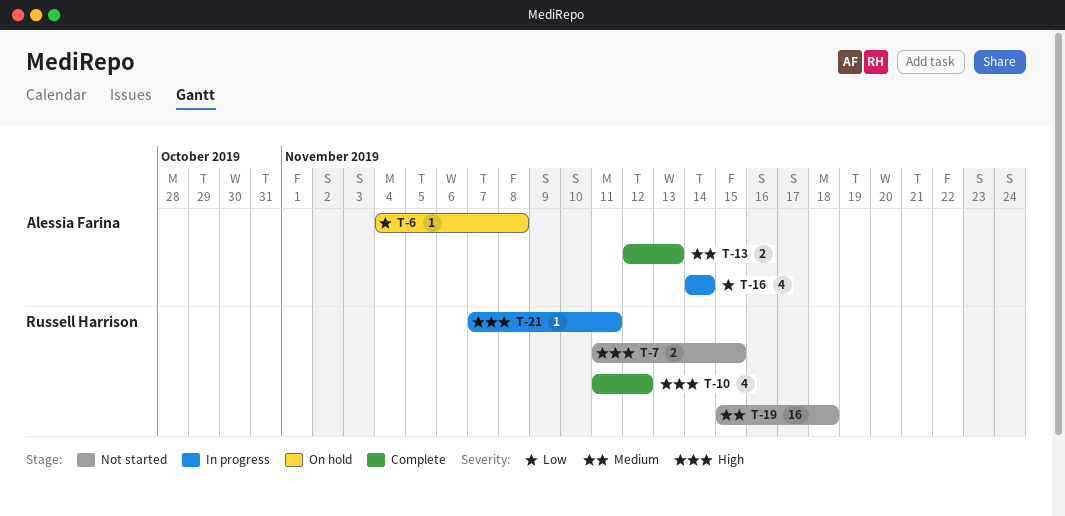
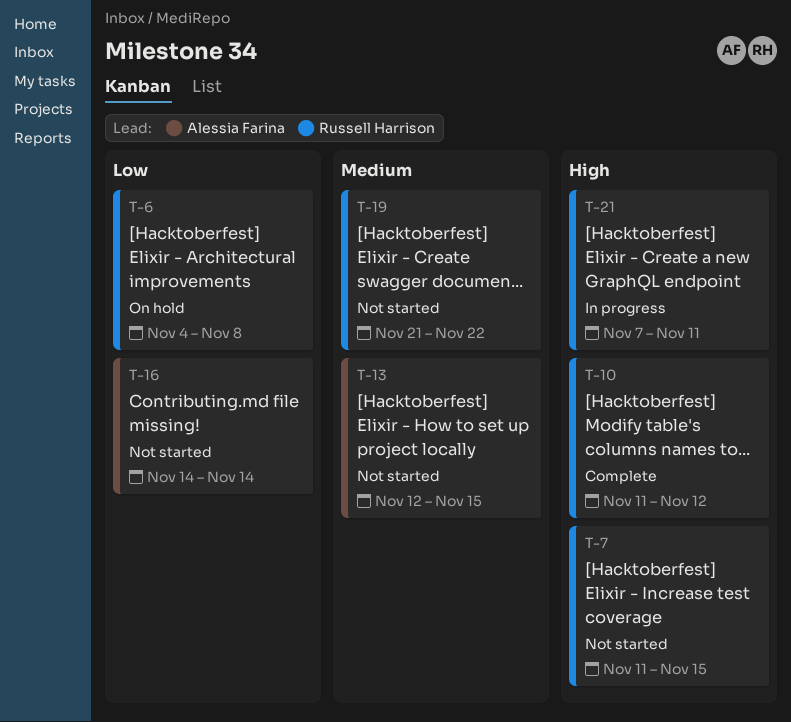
T-6, owner: Alessia Farina -> Russell Harrison
T-13, status: Complete -> Not started
T-13, due: Nov 13 -> Nov 15
T-16, status: In progress -> Not started
T-19, start: Nov 15 -> Nov 21
T-19, due: Nov 18 -> Nov 22

